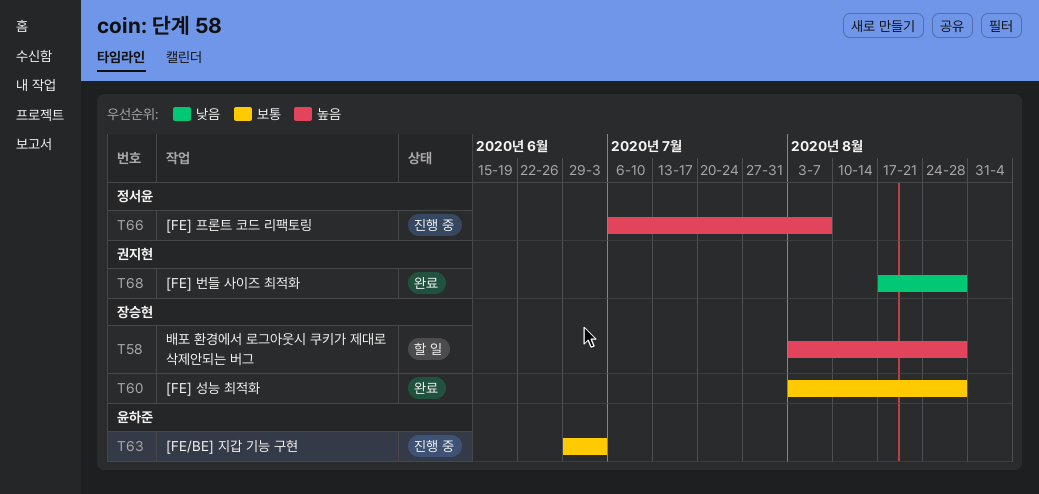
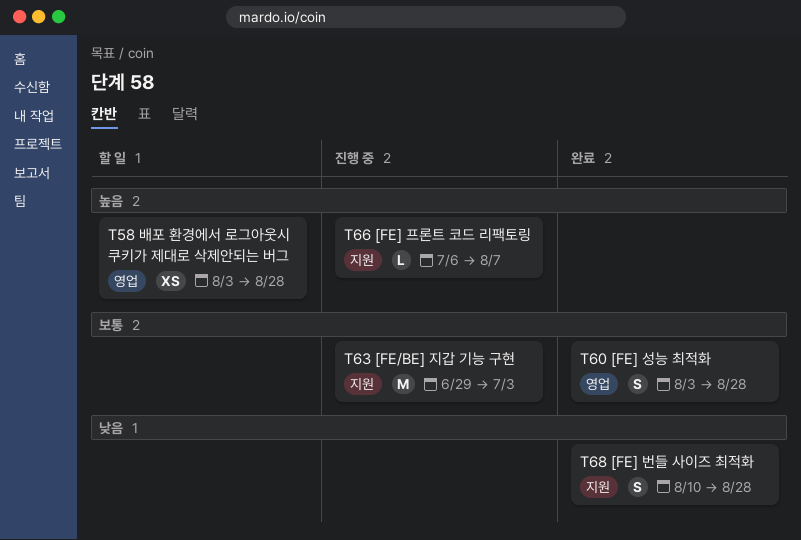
T68, start: Aug 17 -> Aug 10

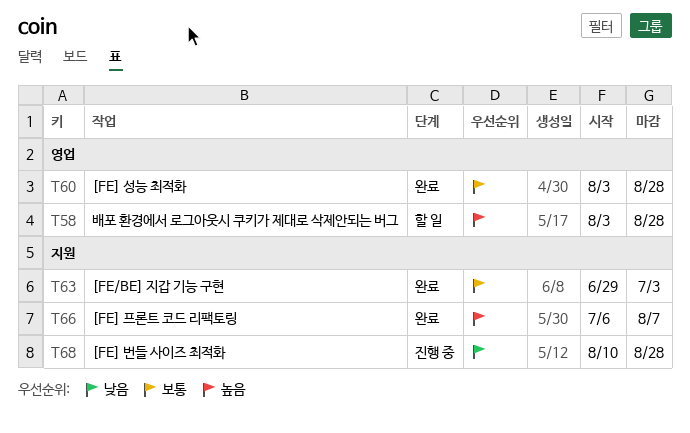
T63, status: 진행 중 -> 완료
T66, status: 진행 중 -> 완료
T68, status: 완료 -> 진행 중

